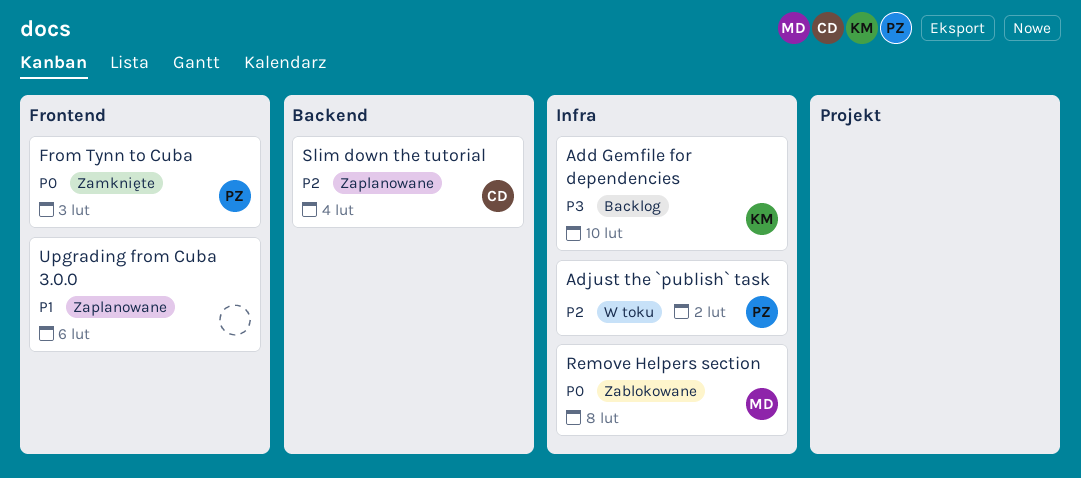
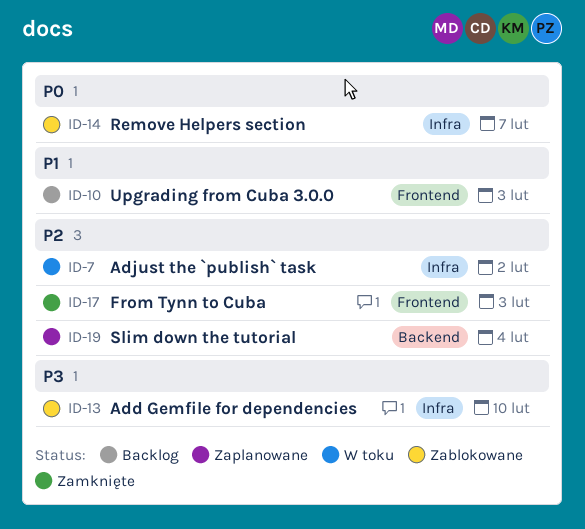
Add Gemfile for dependencies, status: Backlog -> Zablokowane
From Tynn to Cuba, priority: P0 -> P2
Remove Helpers section, due: Feb 8 -> Feb 7
Upgrading from Cuba 3.0.0, status: Zaplanowane -> Backlog
Upgrading from Cuba 3.0.0, due: Feb 6 -> Feb 3

